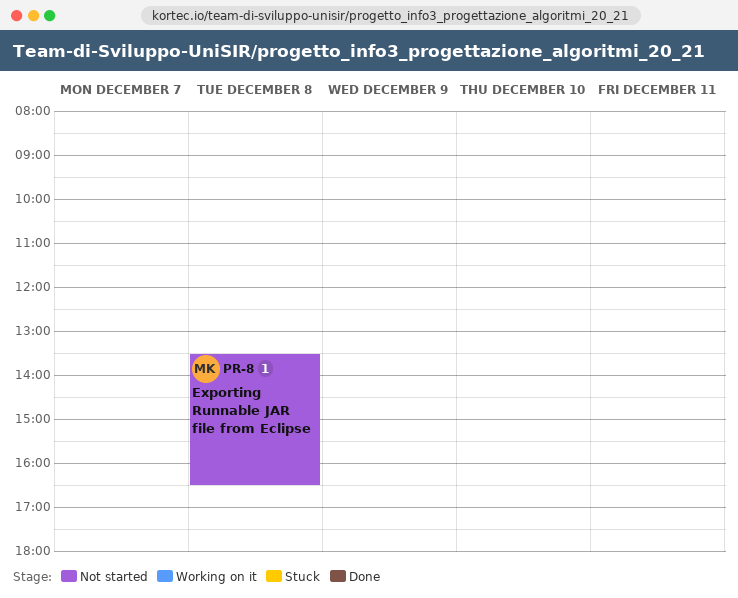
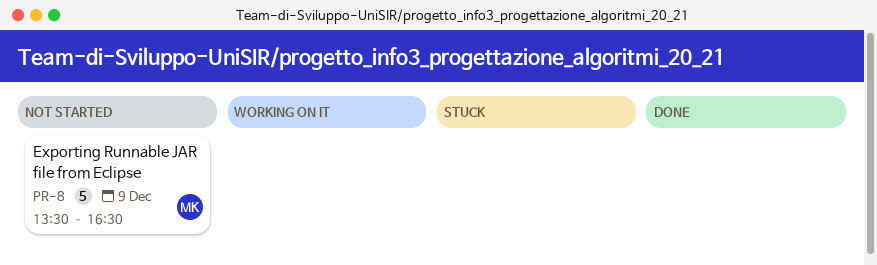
PR-8, estimate: 1 -> 5
PR-8, day: Dec 8 -> Dec 9

